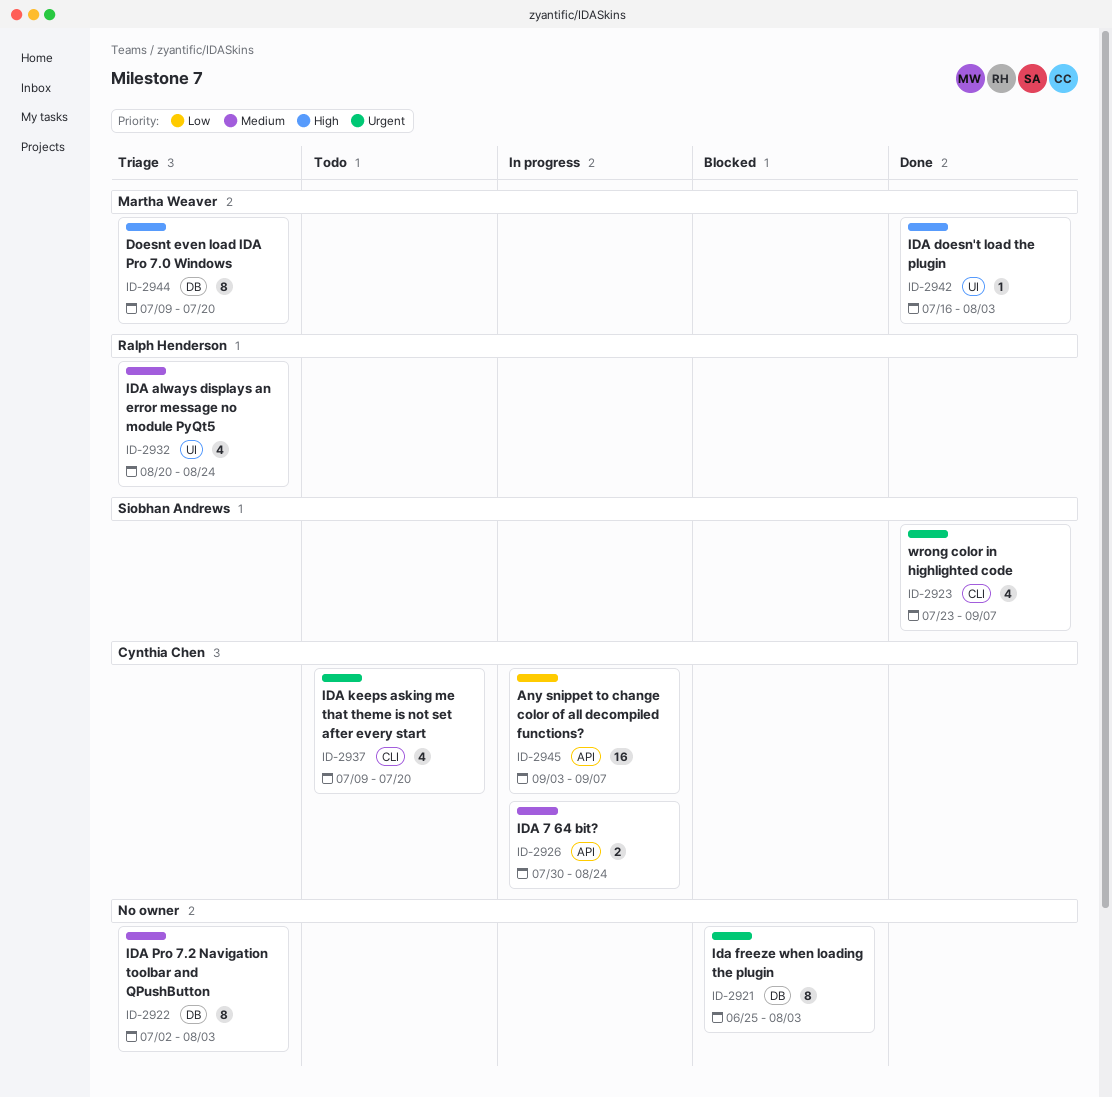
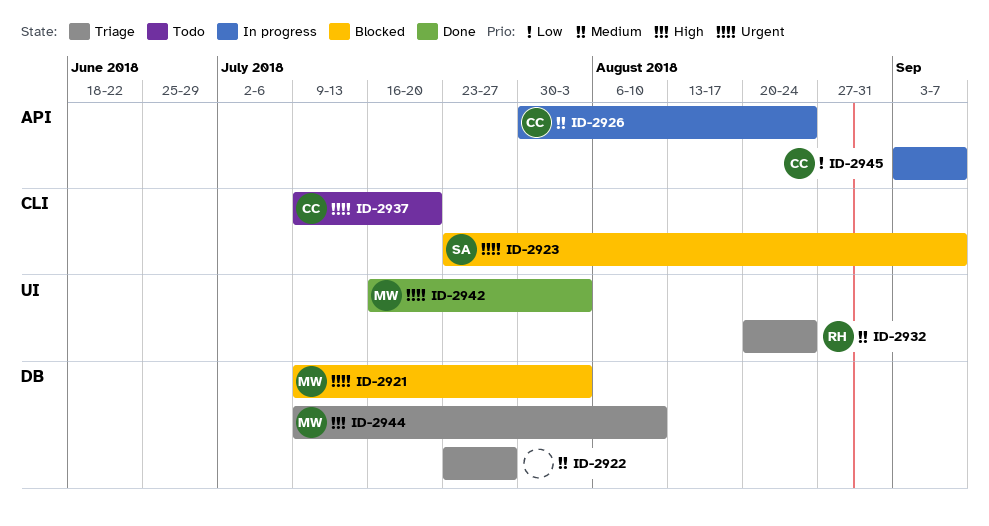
ID-2921, owner: none -> Martha Weaver
ID-2921, start: Jun 25 -> Jul 9
ID-2922, start: Jul 2 -> Jul 23
ID-2922, due: Aug 3 -> Jul 27
ID-2923, status: Done -> Blocked
ID-2942, priority: High -> Urgent
ID-2944, due: Jul 20 -> Aug 10

